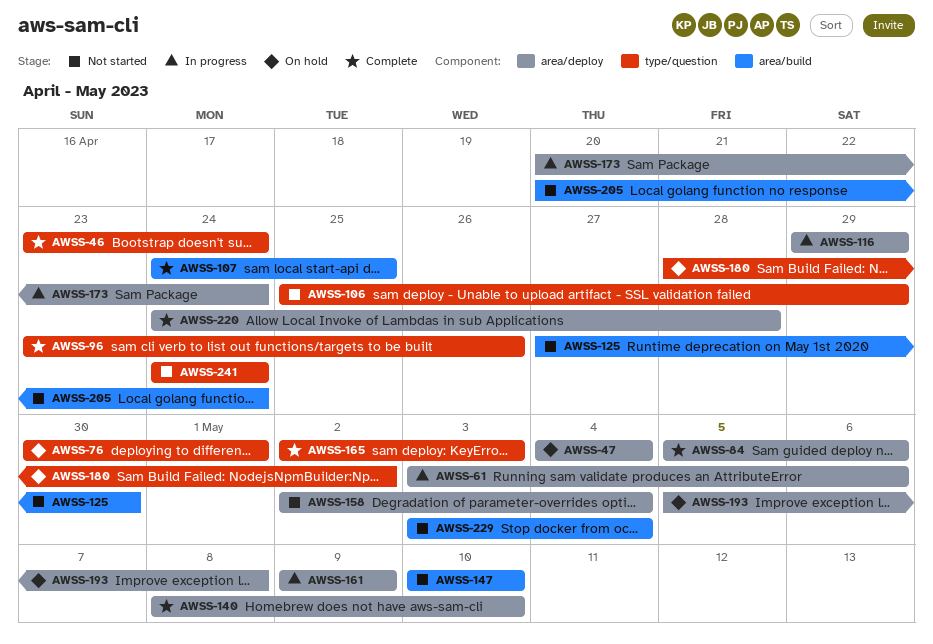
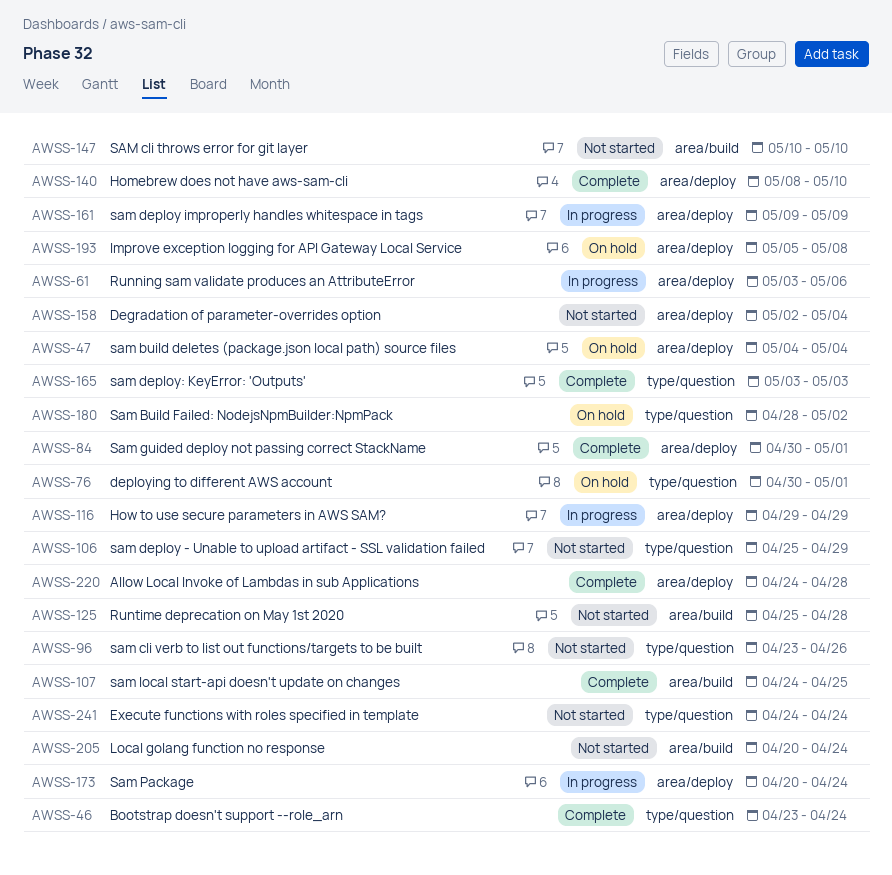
AWSS-84, start: May 5 -> Apr 30
AWSS-84, due: May 6 -> May 1
AWSS-96, status: Complete -> Not started
AWSS-125, start: Apr 27 -> Apr 25
AWSS-125, due: Apr 30 -> Apr 28
AWSS-165, start: May 2 -> May 3
AWSS-229: present -> none

